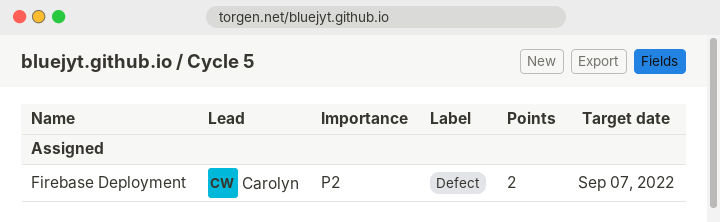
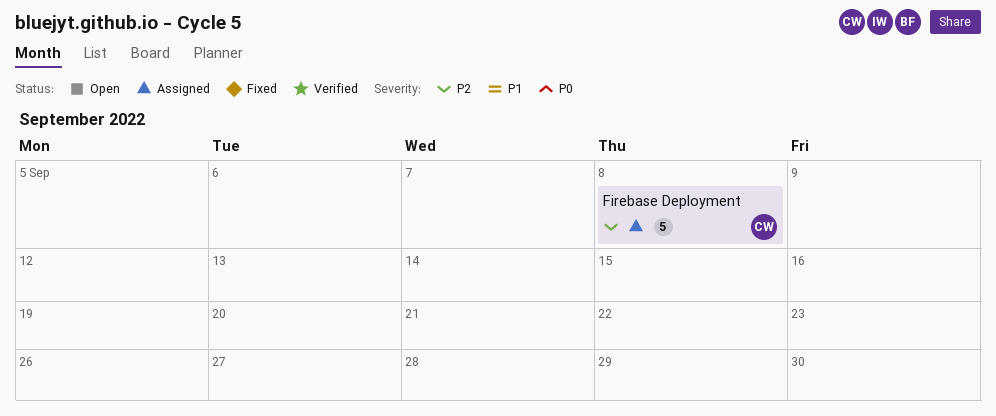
Firebase Deployment, estimate: 2 -> 5
Firebase Deployment, due: Sep 7 -> Sep 8

